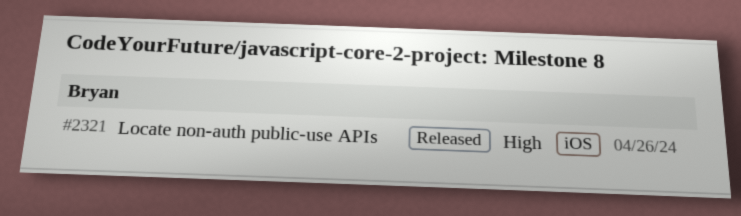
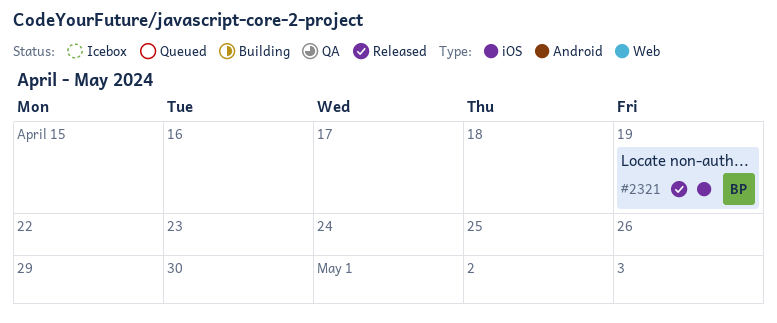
#2321, due: Apr 26 -> Apr 19

